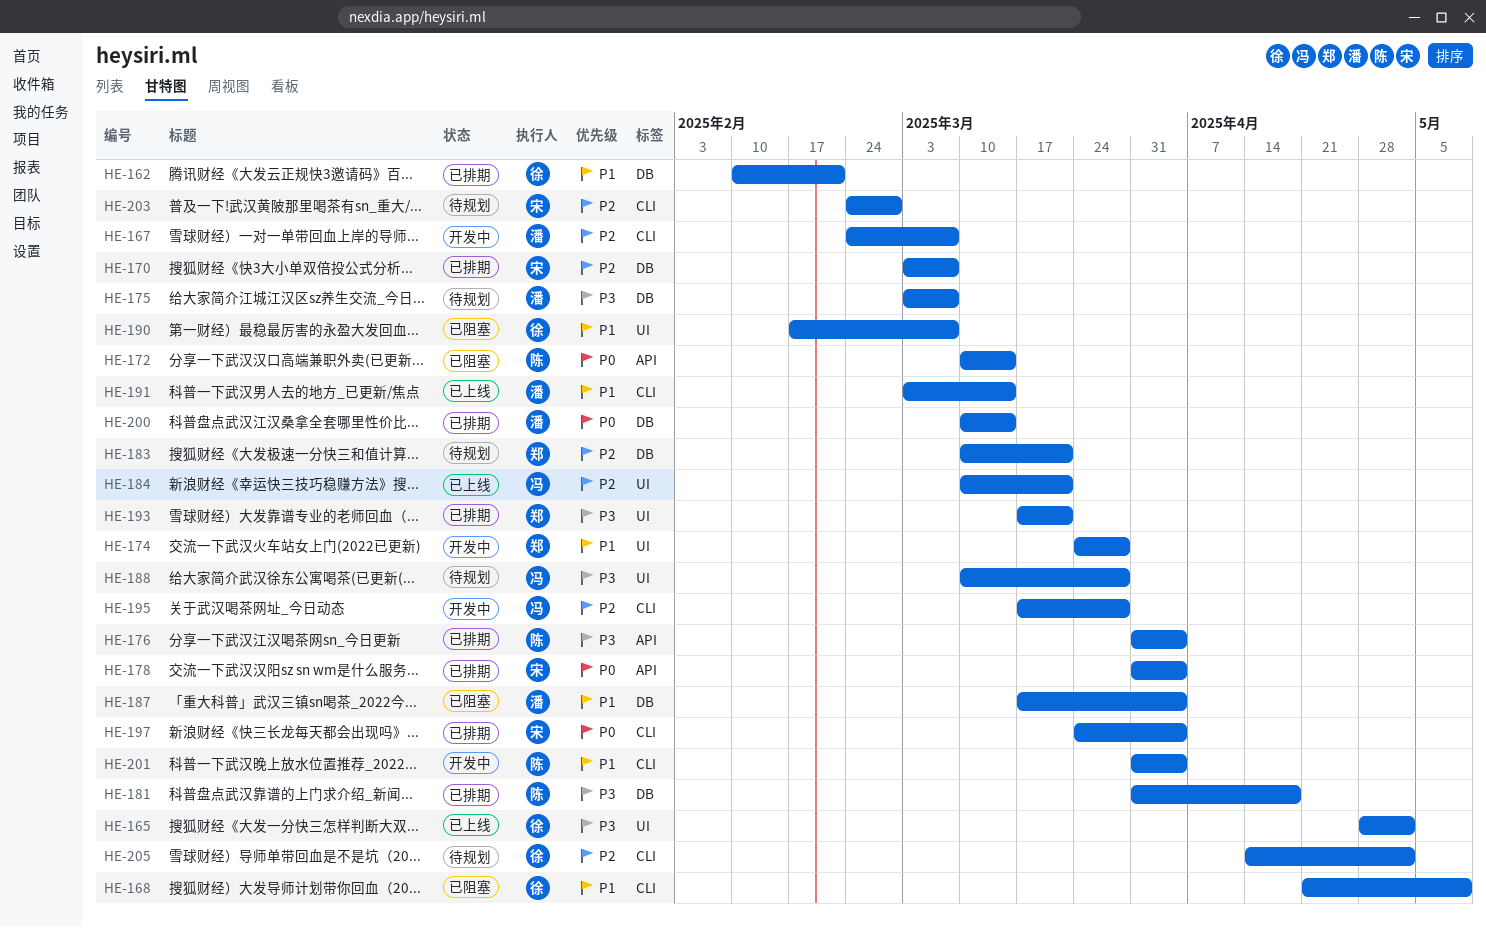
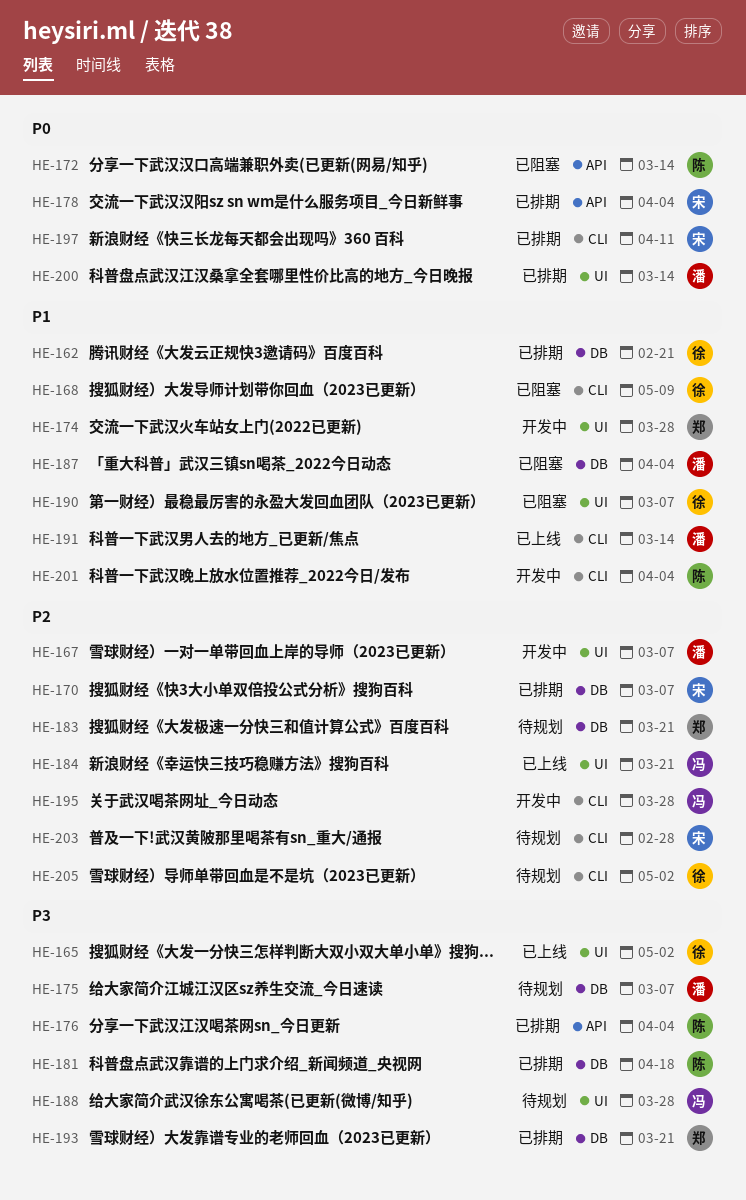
HE-167, label: CLI -> UI
HE-193, label: UI -> DB
HE-197, due: Apr 4 -> Apr 11
HE-200, label: DB -> UI

